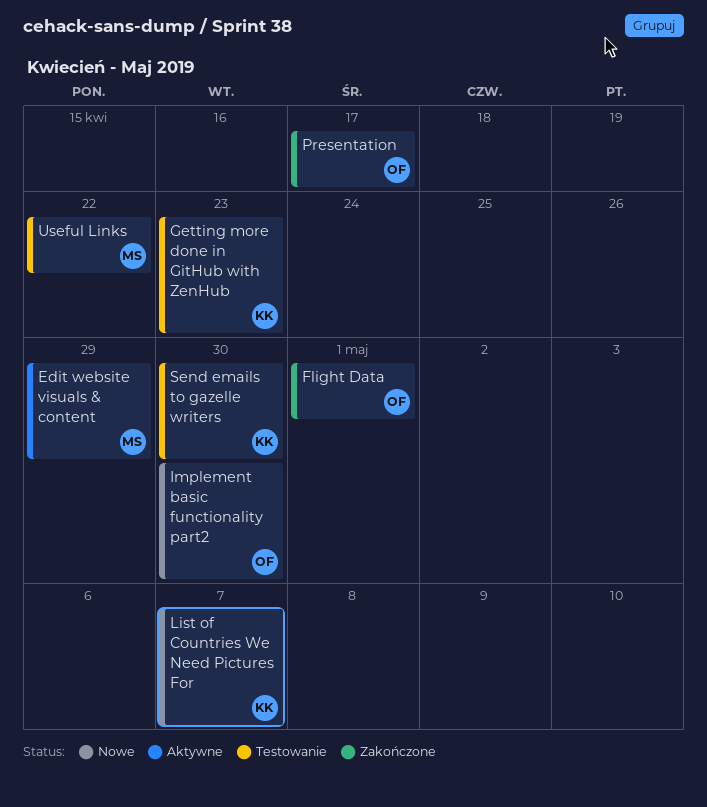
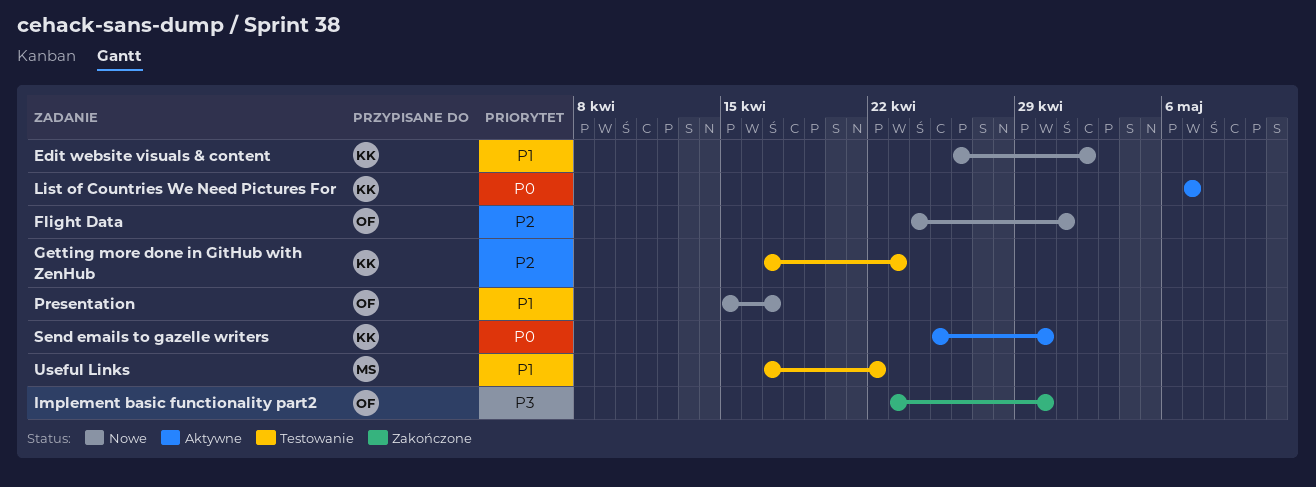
Edit website visuals & content, status: Aktywne -> Nowe
Edit website visuals & content, owner: MS -> KK
Edit website visuals & content, due: Apr 29 -> May 2
Flight Data, status: Zakończone -> Nowe
Implement basic functionality part2, status: Nowe -> Zakończone
List of Countries We Need Pictures For, status: Nowe -> Aktywne
Presentation, status: Zakończone -> Nowe
Send emails to gazelle writers, status: Testowanie -> Aktywne

